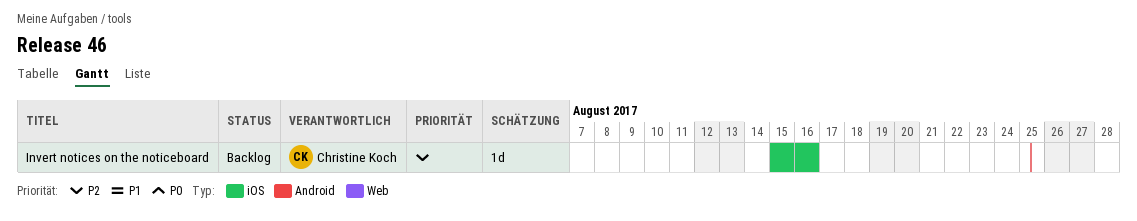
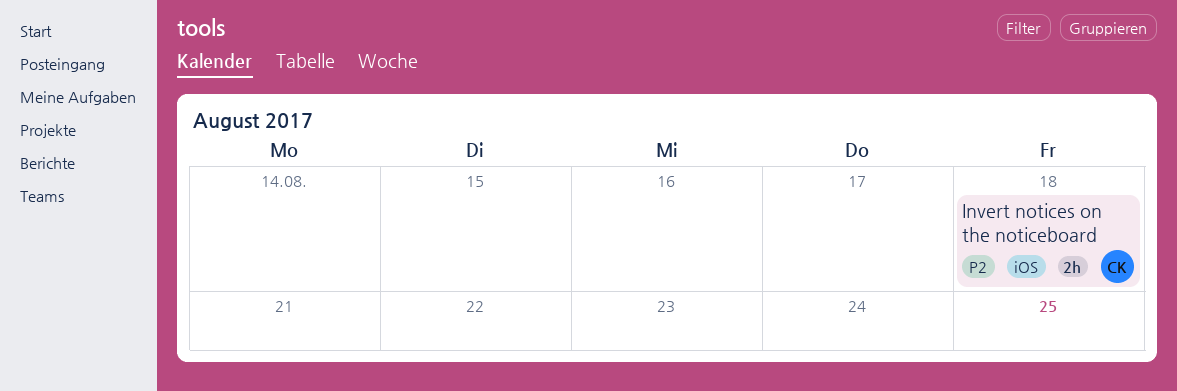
Invert notices on the noticeboard, estimate: 1d -> 2h
Invert notices on the noticeboard, due: Aug 16 -> Aug 18

